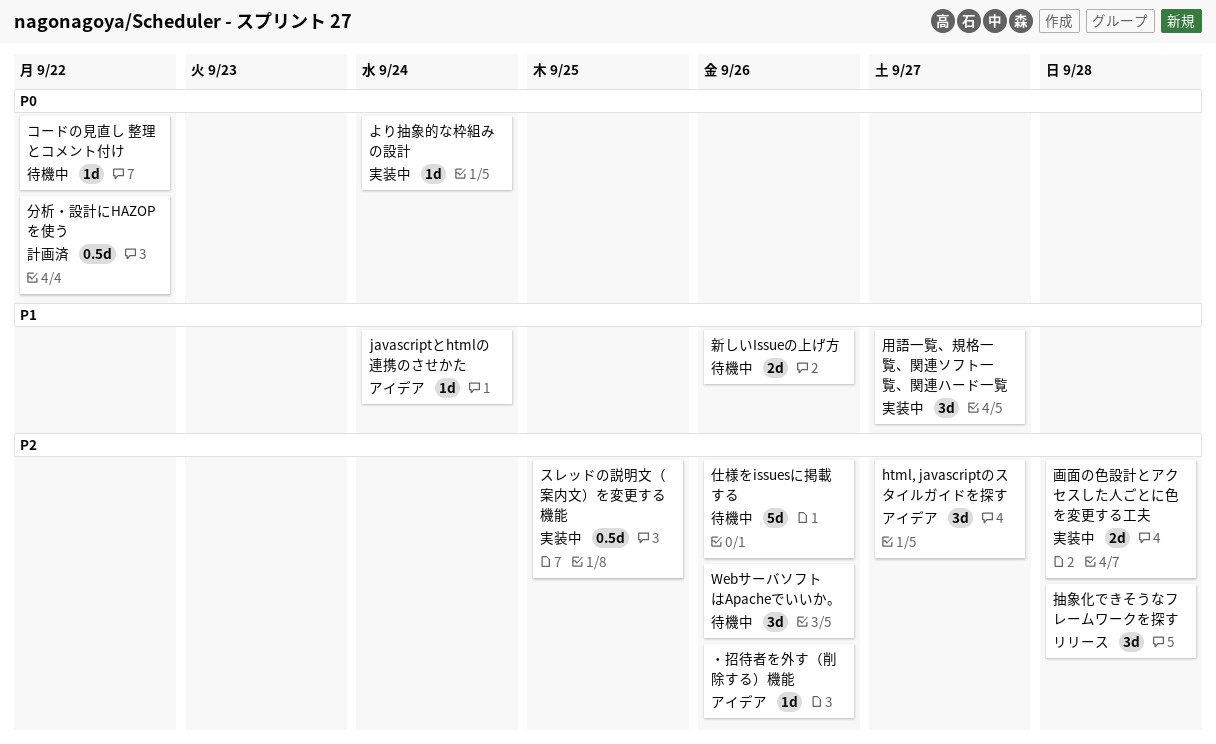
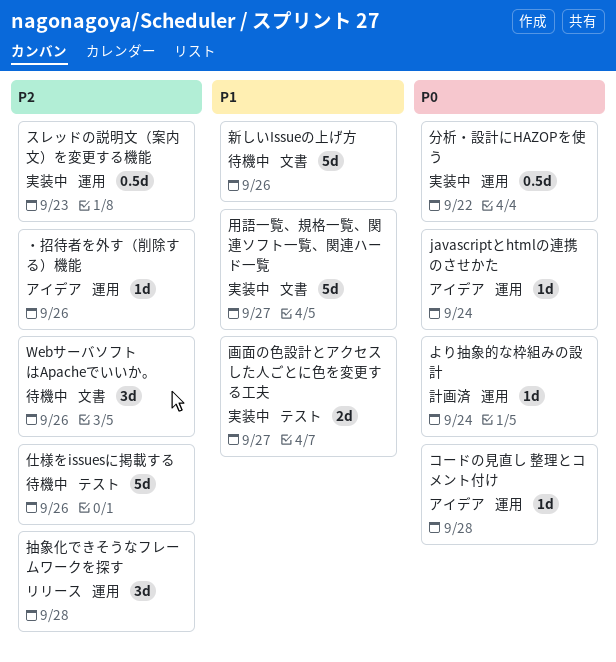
html, javascriptのスタイルガイドを探す: present -> none
javascriptとhtmlの連携のさせかた, priority: P1 -> P0
より抽象的な枠組みの設計, status: 実装中 -> 計画済
コードの見直し 整理とコメント付け, status: 待機中 -> アイデア
コードの見直し 整理とコメント付け, due: Sep 22 -> Sep 28
スレッドの説明文（案内文）を変更する機能, due: Sep 25 -> Sep 23
分析・設計にHAZOPを使う, status: 計画済 -> 実装中
新しいIssueの上げ方, estimate: 2d -> 5d
用語一覧、規格一覧、関連ソフト一覧、関連ハード一覧, estimate: 3d -> 5d
画面の色設計とアクセスした人ごとに色を変更する工夫, priority: P2 -> P1
画面の色設計とアクセスした人ごとに色を変更する工夫, due: Sep 28 -> Sep 27

